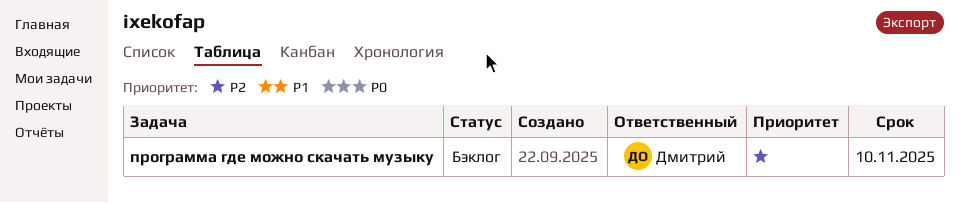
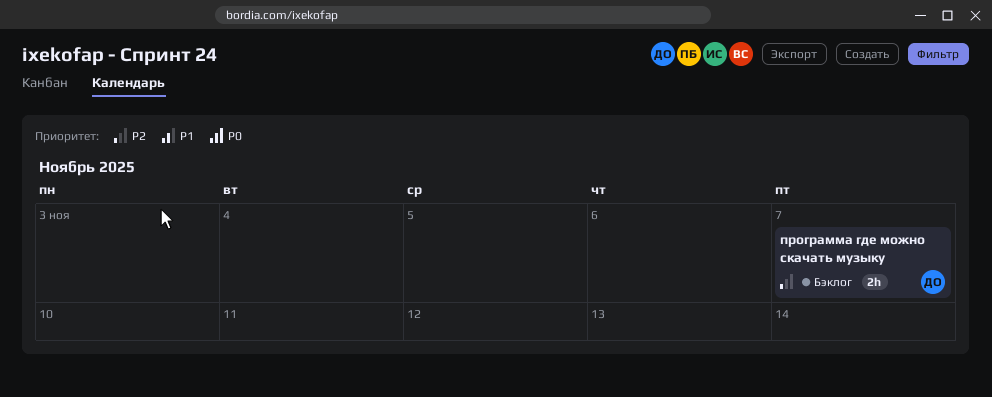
программа где можно скачать музыку, due: Nov 10 -> Nov 7

